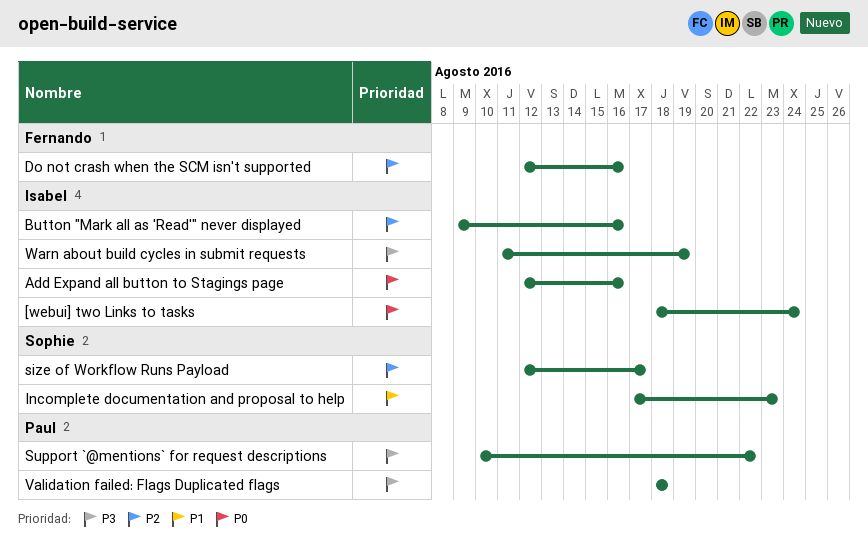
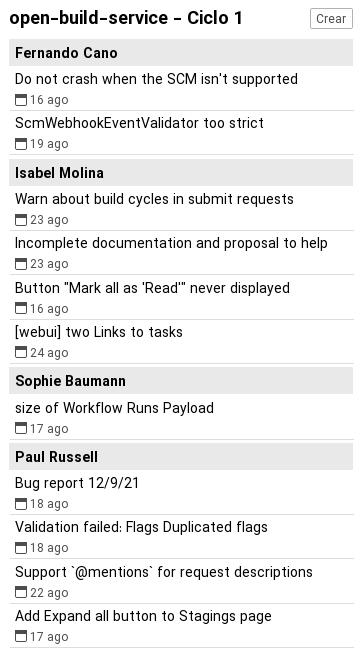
Add Expand all button to Stagings page, owner: Isabel Molina -> Paul Russell
Add Expand all button to Stagings page, due: Aug 16 -> Aug 17
Bug report 12/9/21: none -> present
Incomplete documentation and proposal to help, owner: Sophie Baumann -> Isabel Molina
ScmWebhookEventValidator too strict: none -> present
Warn about build cycles in submit requests, due: Aug 19 -> Aug 23

